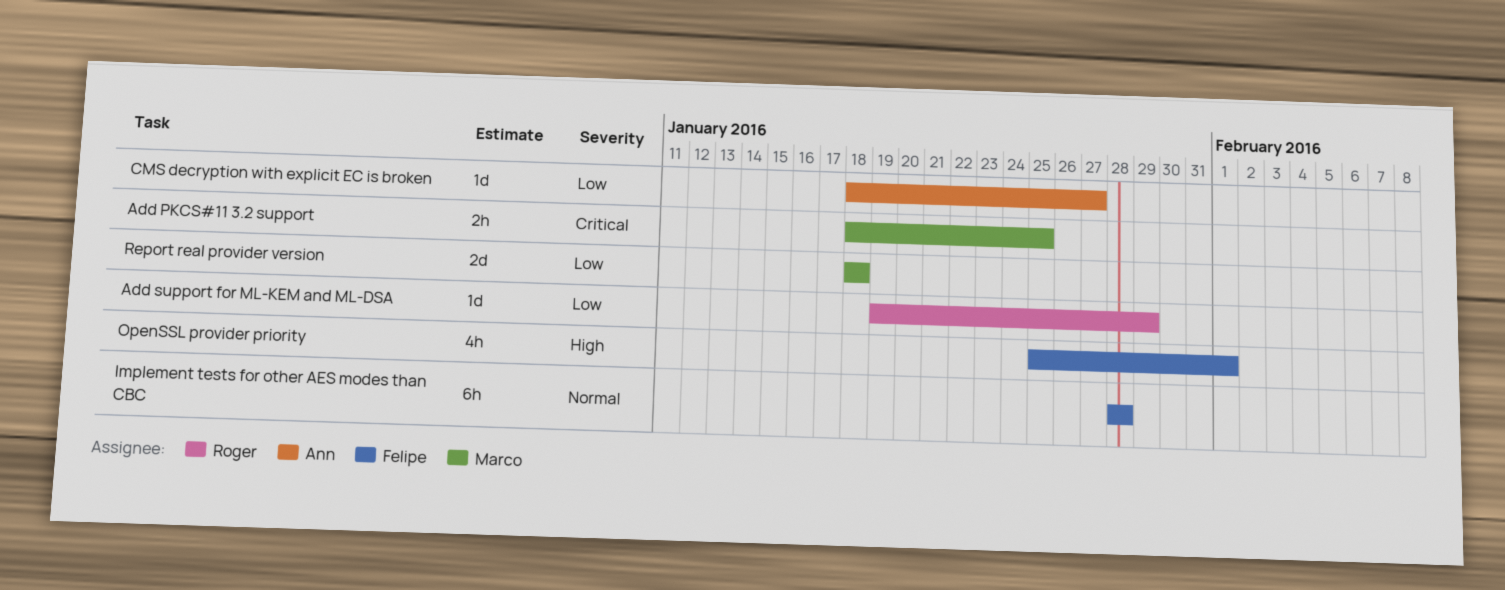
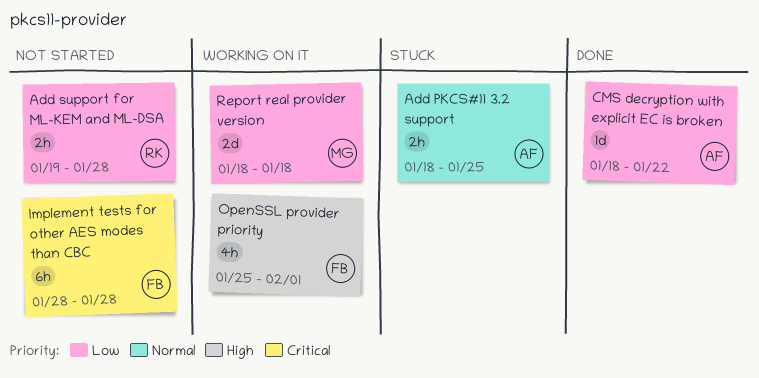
Add PKCS#11 3.2 support, owner: Marco -> Ann
Add PKCS#11 3.2 support, priority: Critical -> Normal
Add support for ML-KEM and ML-DSA, estimate: 1d -> 2h
Add support for ML-KEM and ML-DSA, due: Jan 29 -> Jan 28
CMS decryption with explicit EC is broken, due: Jan 27 -> Jan 22
Implement tests for other AES modes than CBC, priority: Normal -> Critical

